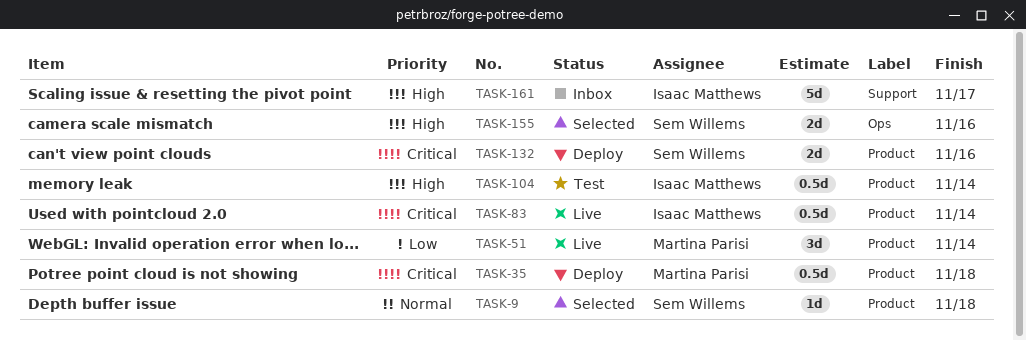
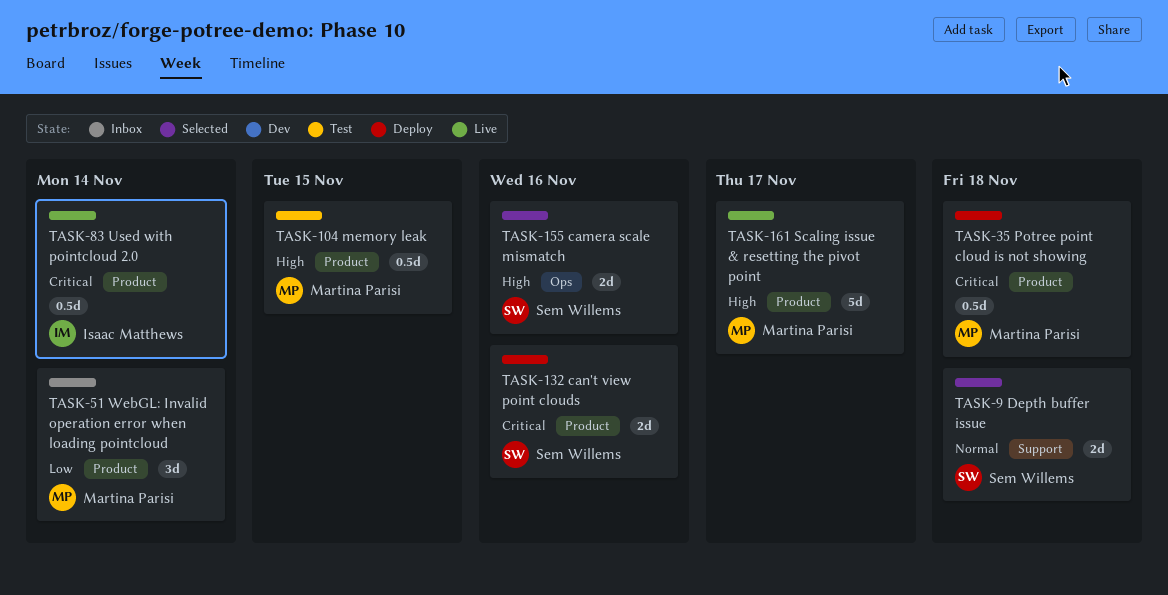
TASK-9, label: Product -> Support
TASK-9, estimate: 1d -> 2d
TASK-51, status: Live -> Inbox
TASK-104, owner: Isaac Matthews -> Martina Parisi
TASK-104, due: Nov 14 -> Nov 15
TASK-161, status: Inbox -> Live
TASK-161, owner: Isaac Matthews -> Martina Parisi
TASK-161, label: Support -> Product

